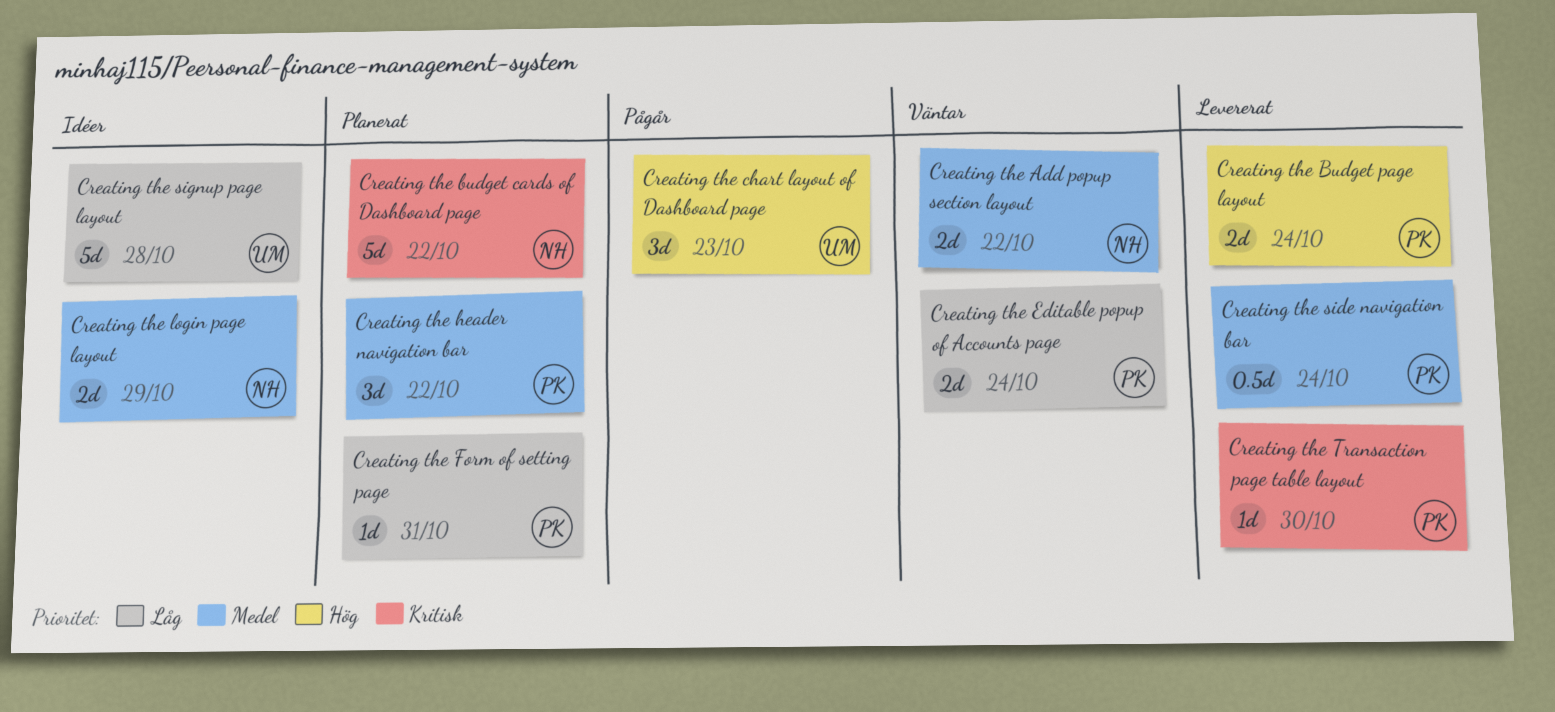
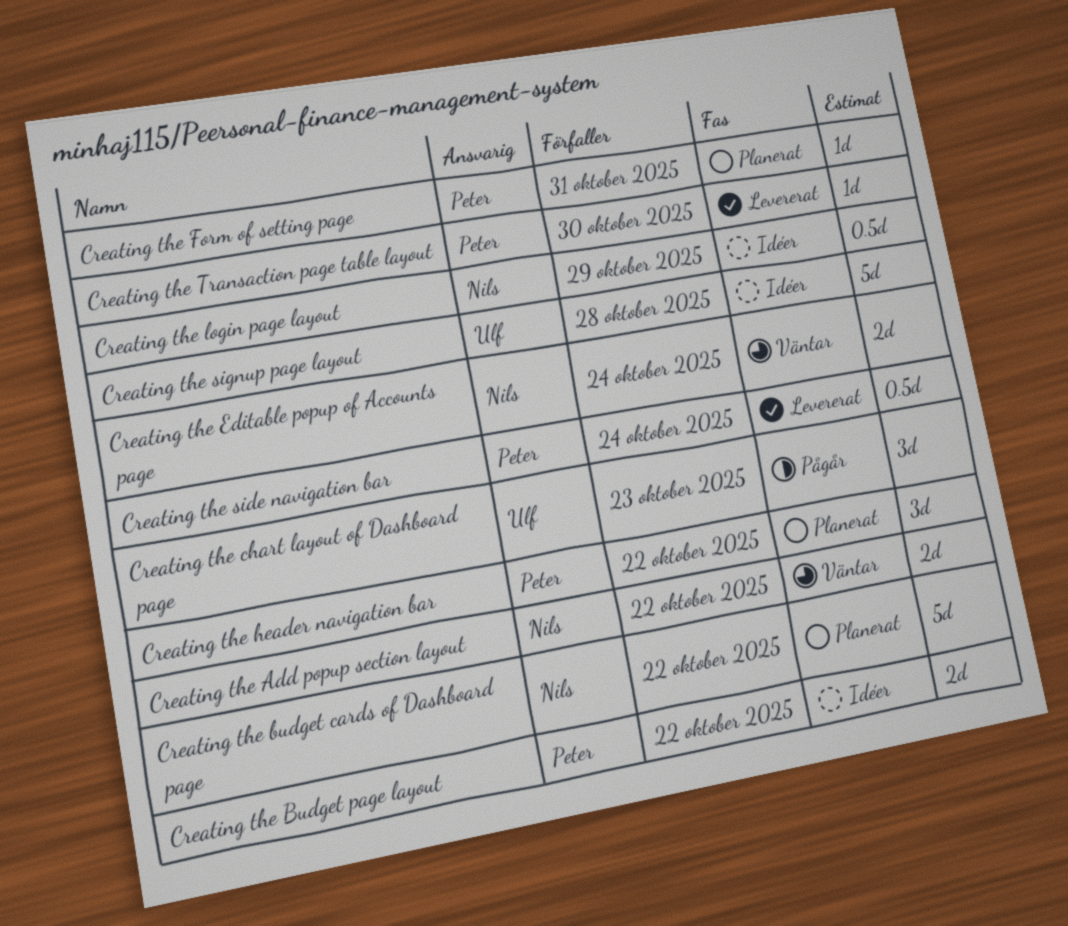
Creating the Budget page layout, status: Levererat -> Idéer
Creating the Budget page layout, due: Oct 24 -> Oct 22
Creating the Editable popup of Accounts page, owner: Peter -> Nils
Creating the login page layout, estimate: 2d -> 0.5d

